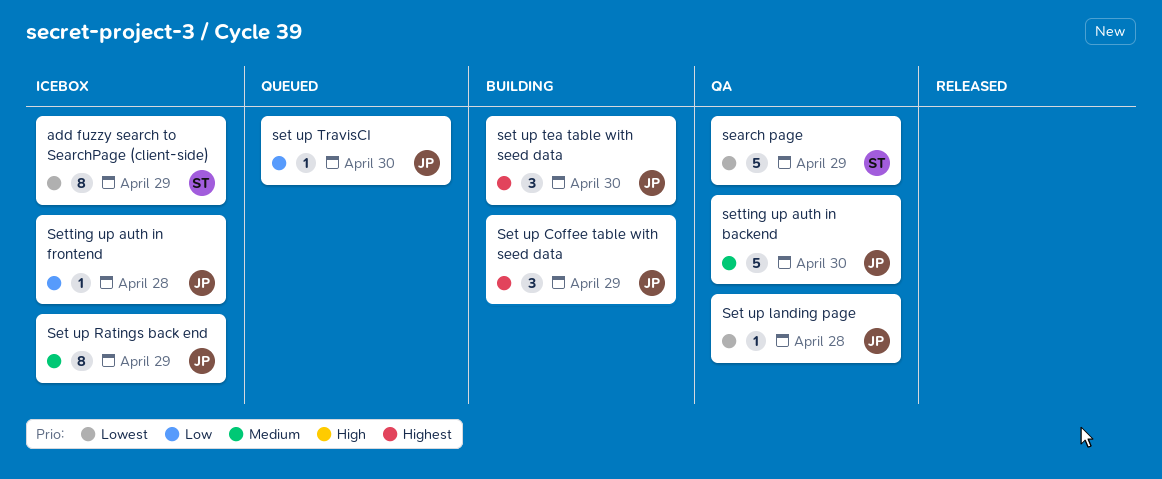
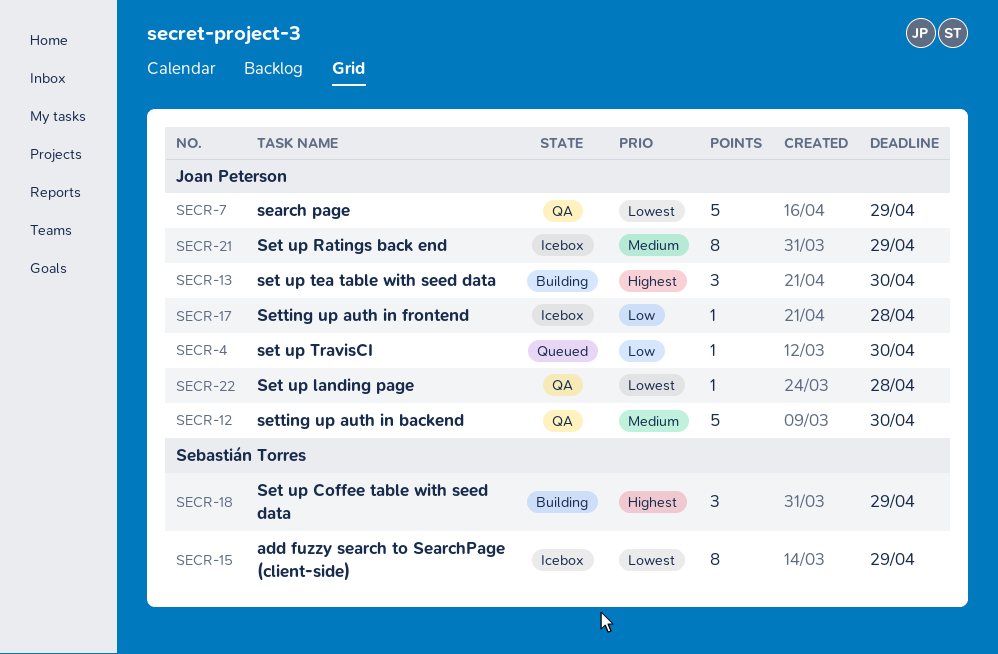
search page, owner: Sebastián Torres -> Joan Peterson
Set up Coffee table with seed data, owner: Joan Peterson -> Sebastián Torres

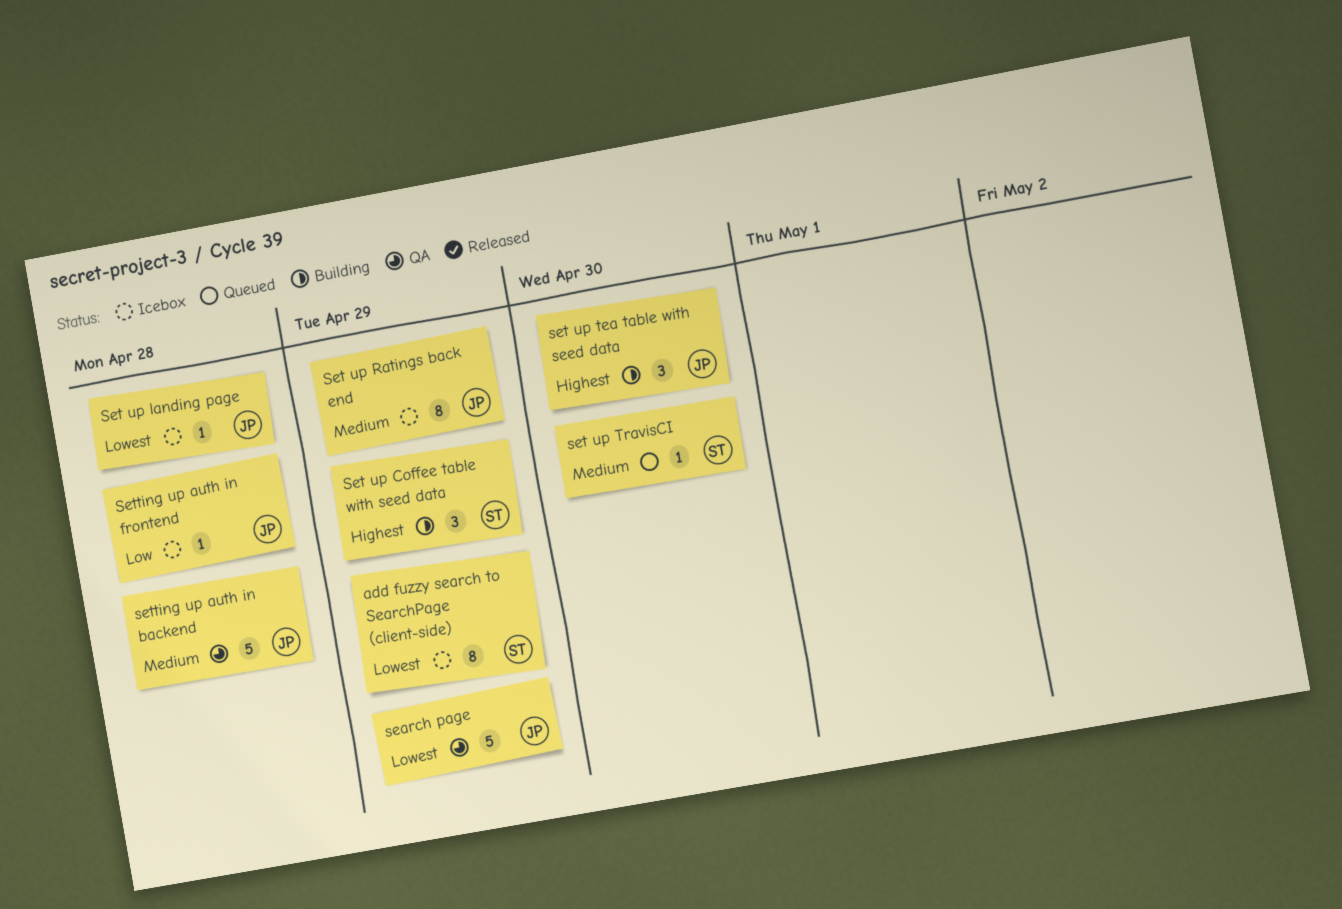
Set up landing page, status: QA -> Icebox
set up TravisCI, owner: Joan Peterson -> Sebastián Torres
set up TravisCI, priority: Low -> Medium
setting up auth in backend, due: Apr 30 -> Apr 28

